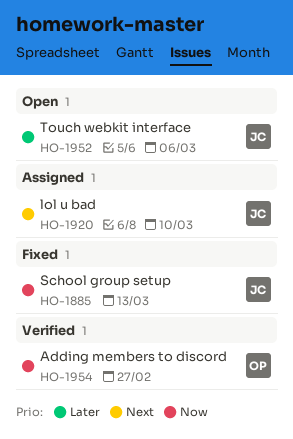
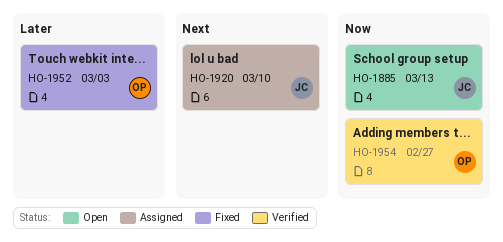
HO-1885, status: Fixed -> Open
HO-1952, status: Open -> Fixed
HO-1952, owner: JC -> OP
HO-1952, due: Mar 6 -> Mar 3

